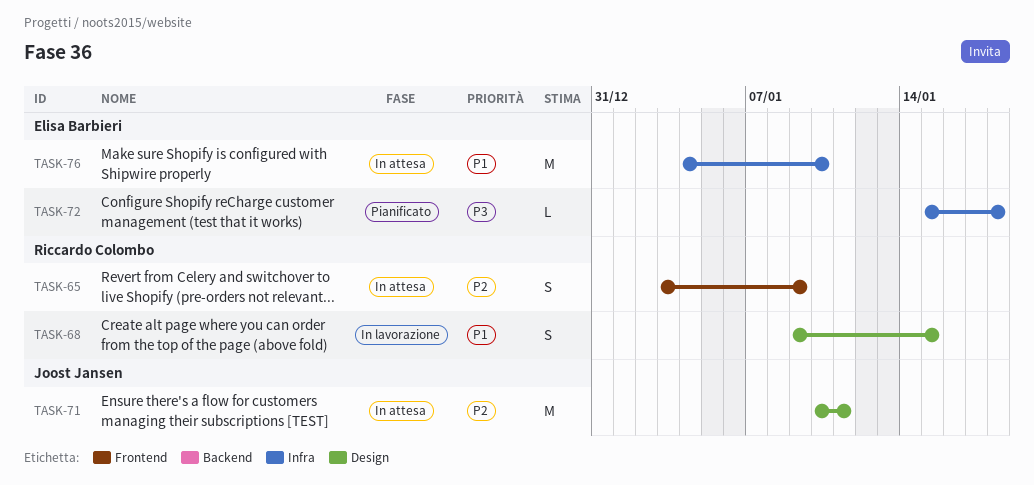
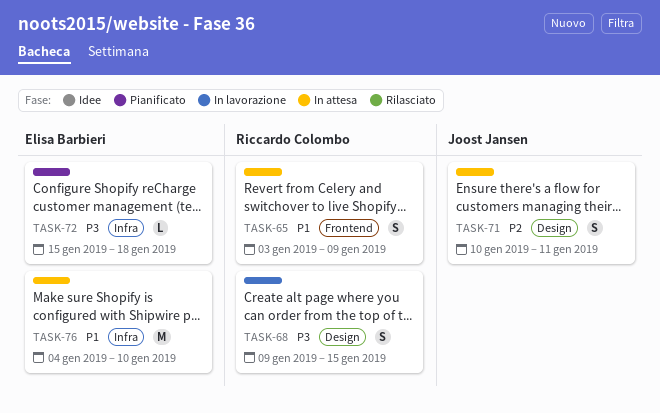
TASK-65, priority: P2 -> P1
TASK-68, priority: P1 -> P3
TASK-71, estimate: M -> S

